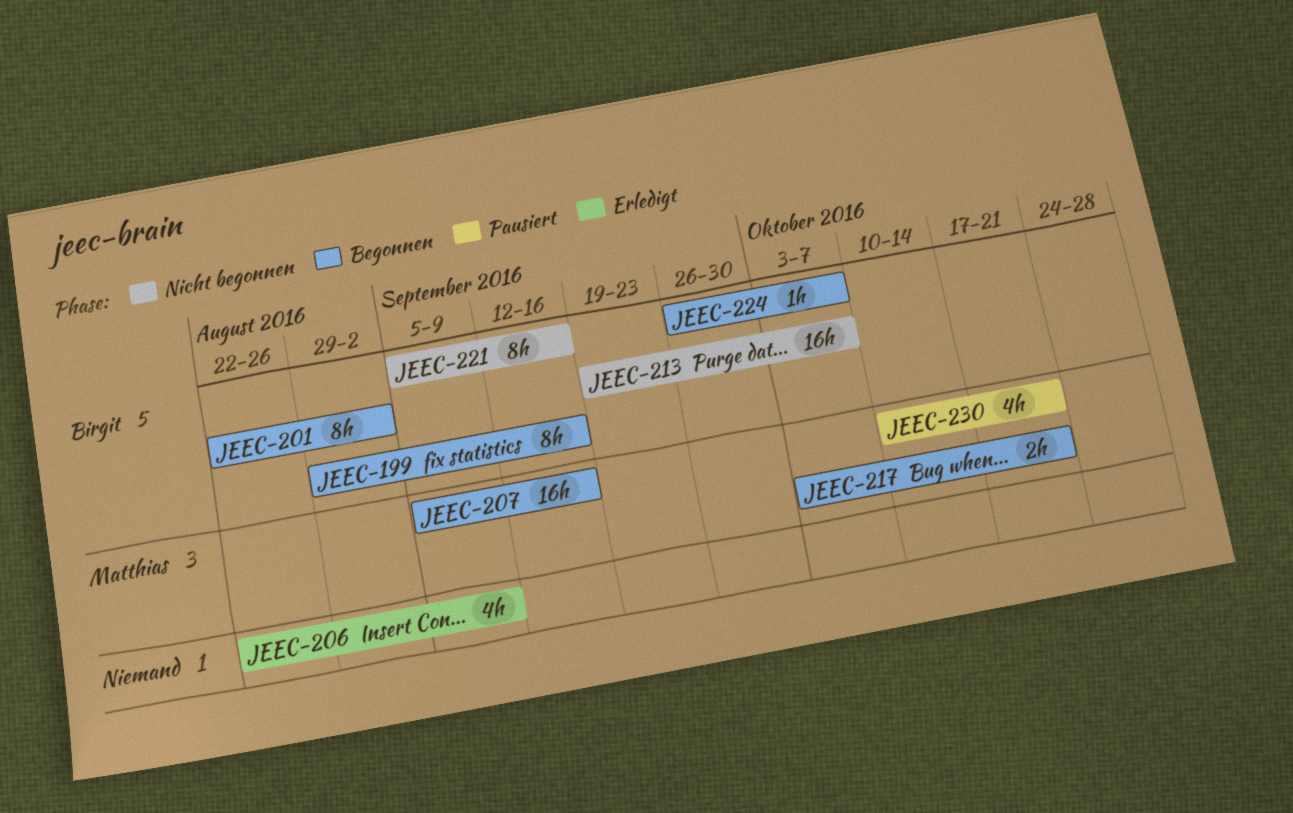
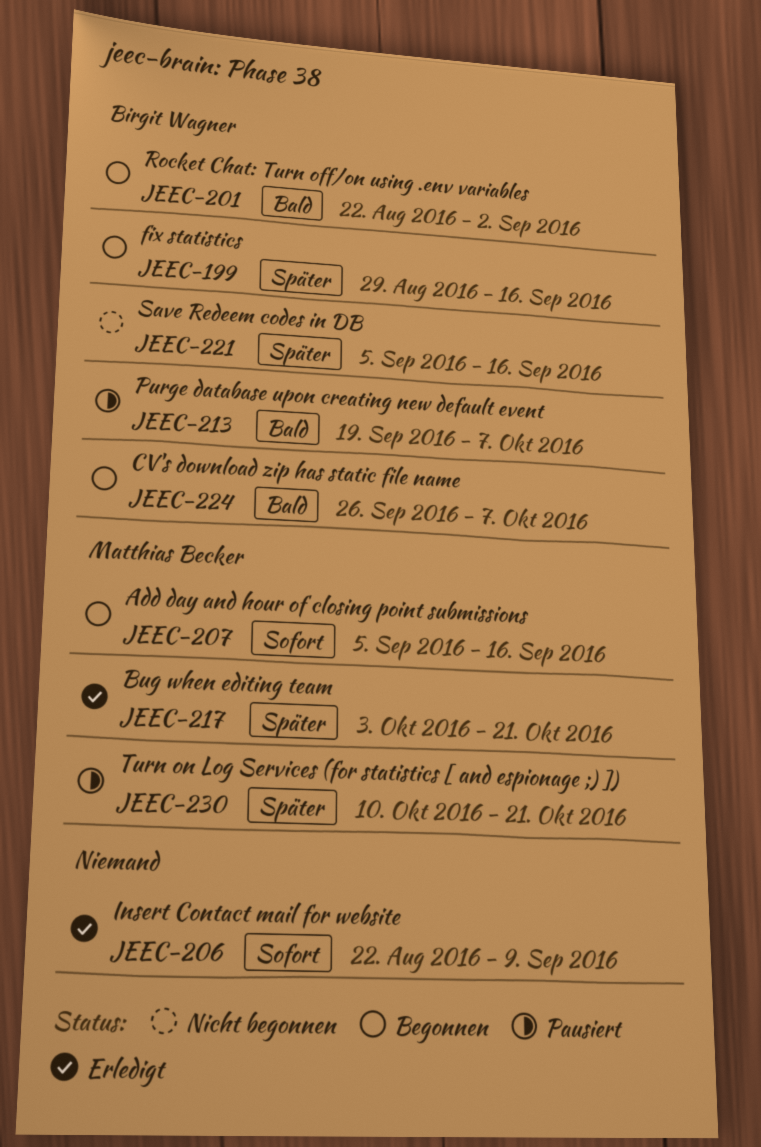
JEEC-213, status: Nicht begonnen -> Pausiert
JEEC-217, status: Begonnen -> Erledigt

